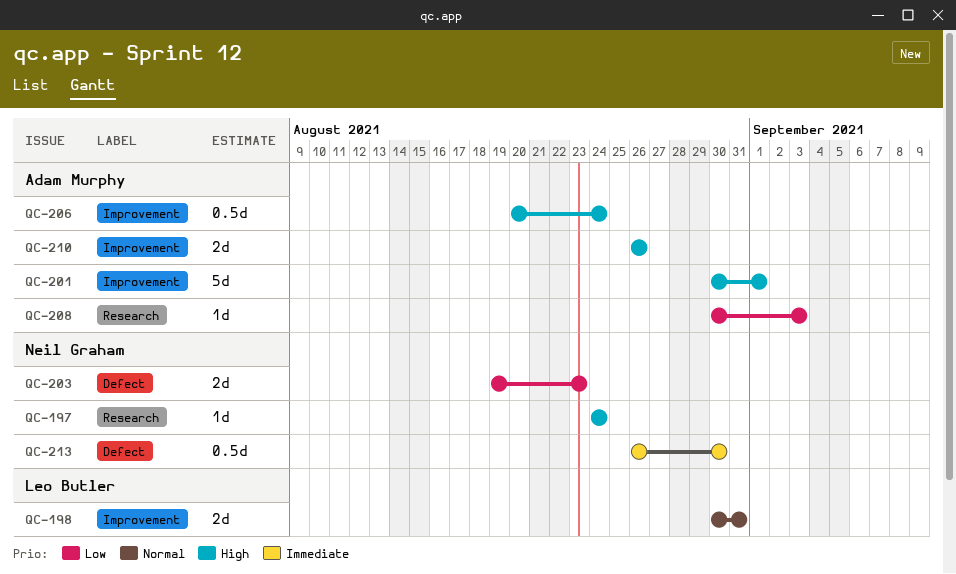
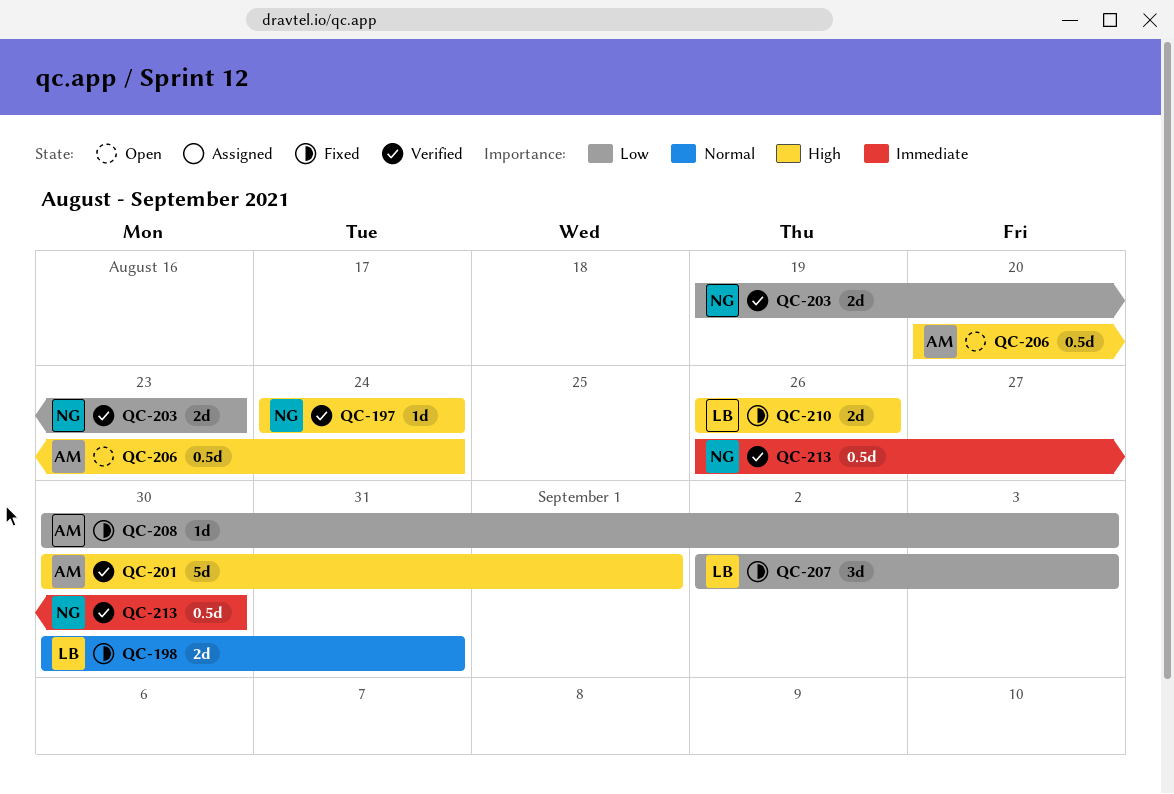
QC-207: none -> present
QC-210, owner: Adam Murphy -> Leo Butler

